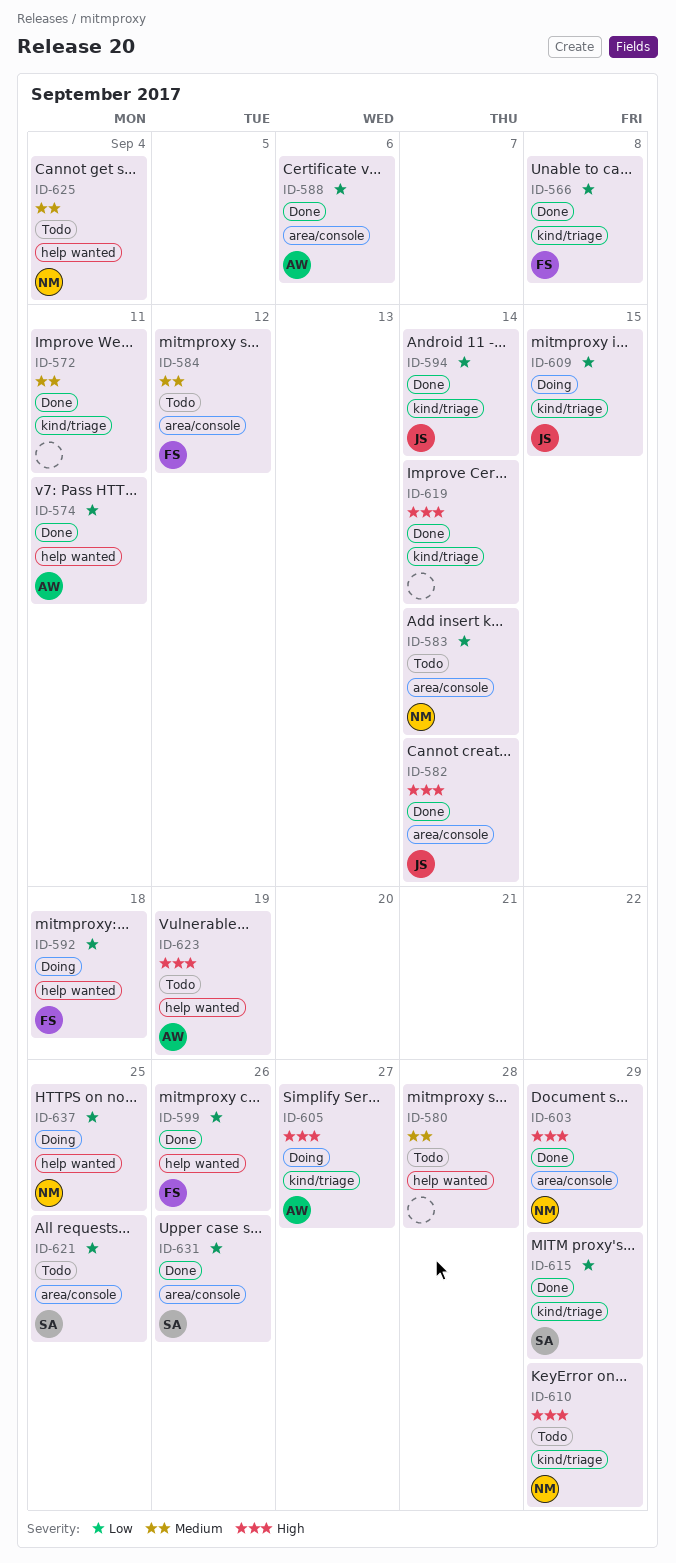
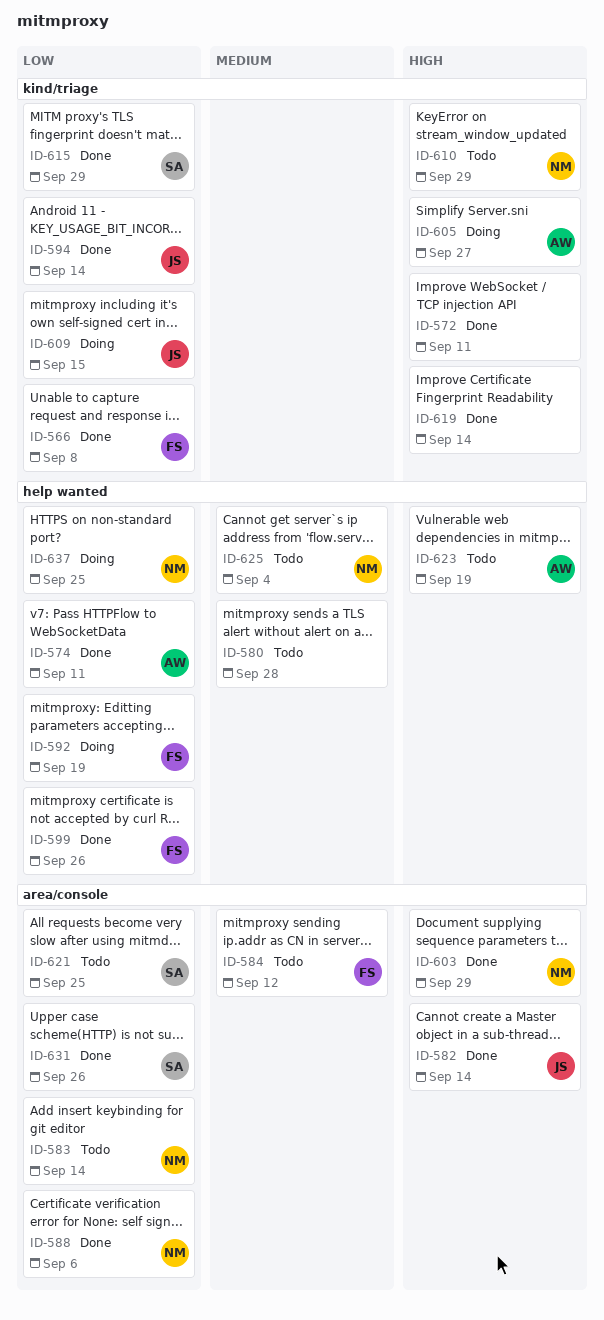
ID-572, priority: Medium -> High
ID-588, owner: AW -> NM
ID-592, due: Sep 18 -> Sep 19

